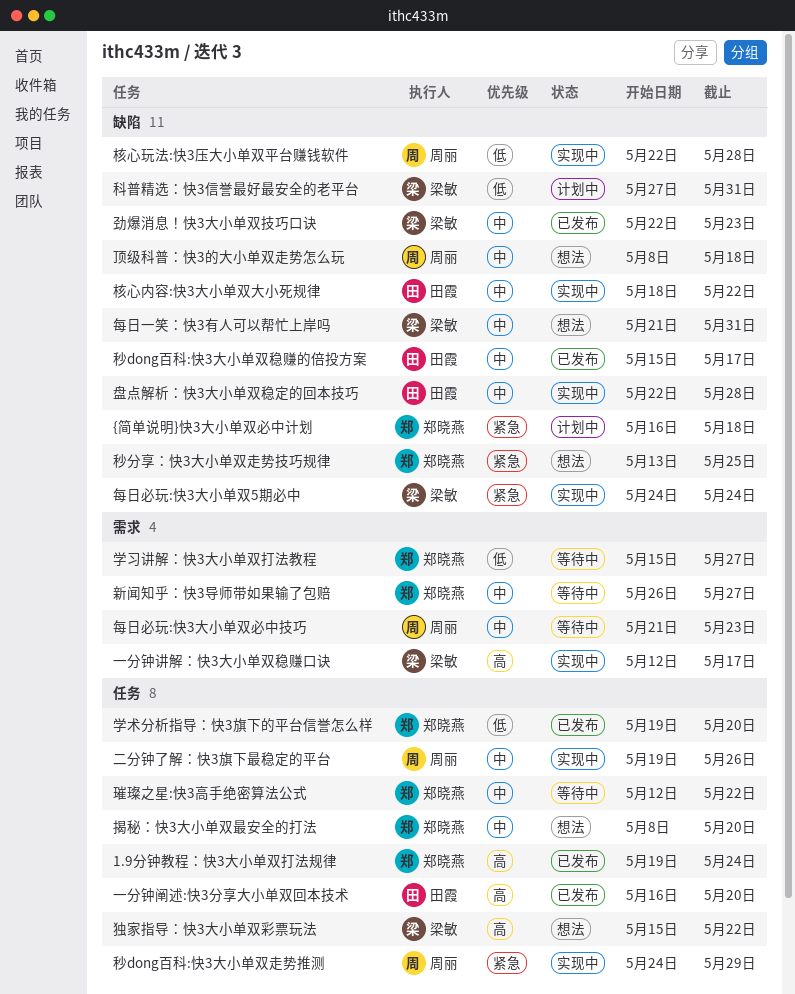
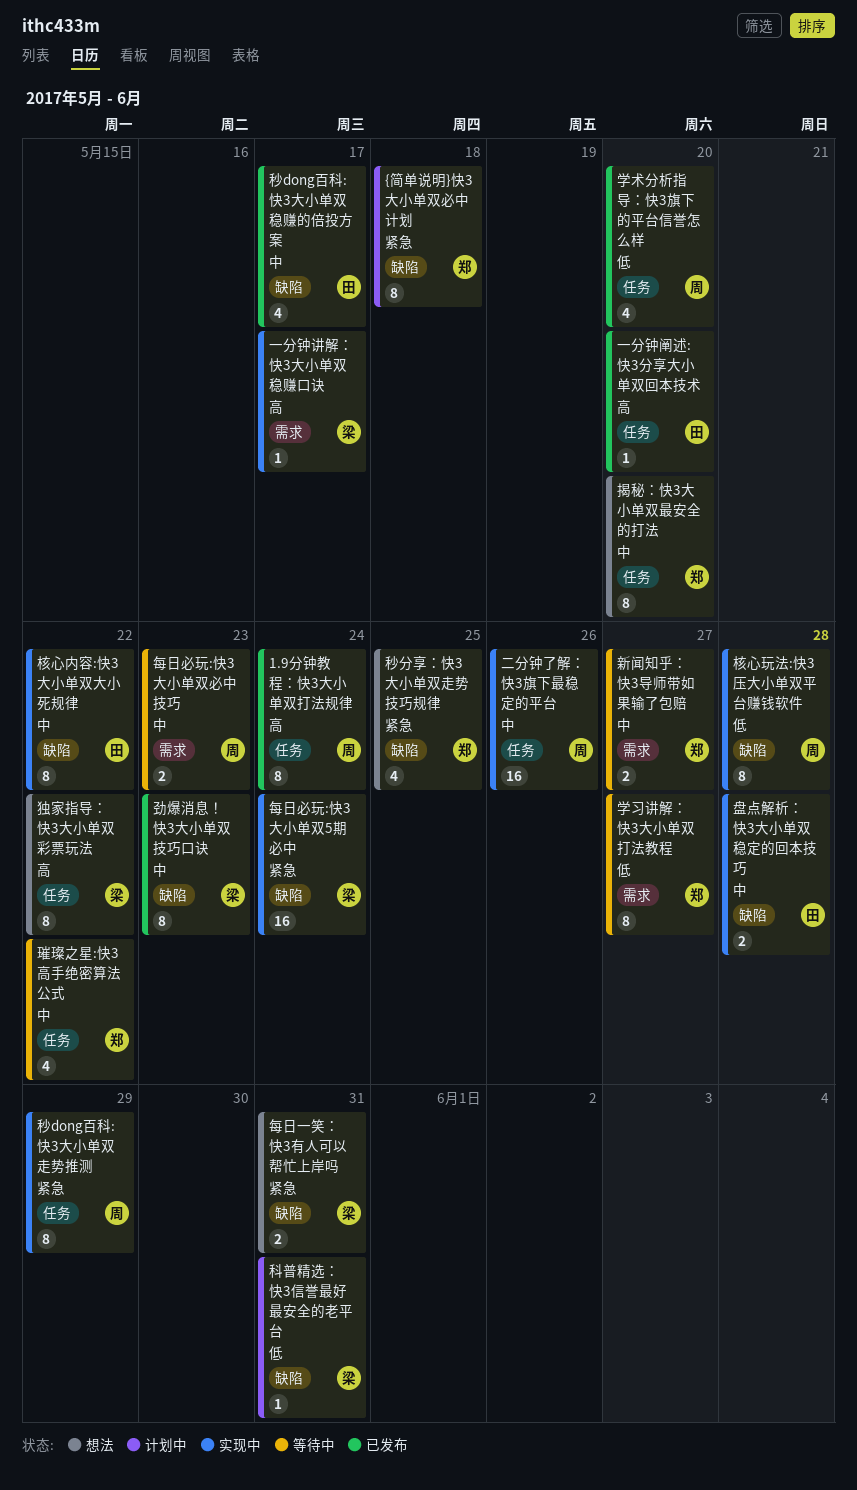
1.9分钟教程：快3大小单双打法规律, owner: 郑晓燕 -> 周丽
学术分析指导：快3旗下的平台信誉怎么样, owner: 郑晓燕 -> 周丽
每日一笑：快3有人可以帮忙上岸吗, priority: 中 -> 紧急
顶级科普：快3的大小单双走势怎么玩: present -> none

